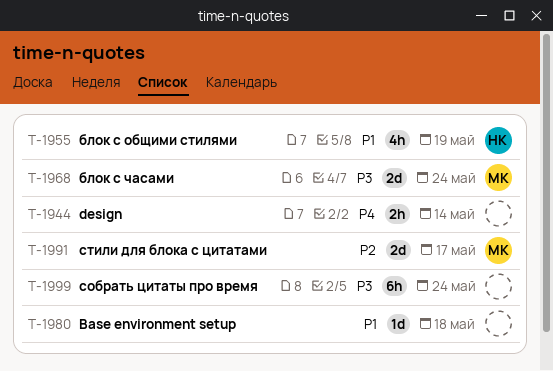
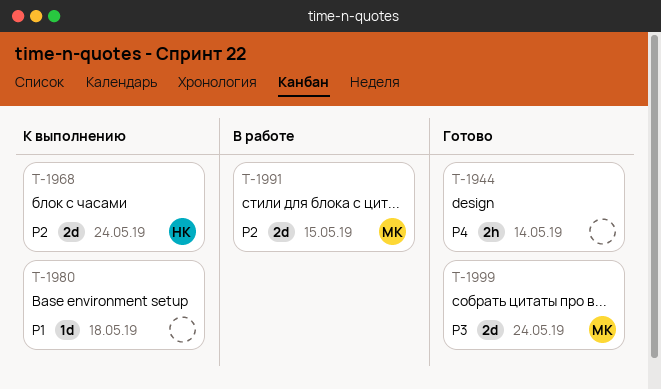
T-1955: present -> none
T-1968, owner: МК -> НК
T-1968, priority: P3 -> P2
T-1991, due: May 17 -> May 15
T-1999, owner: none -> МК
T-1999, estimate: 6h -> 2d

